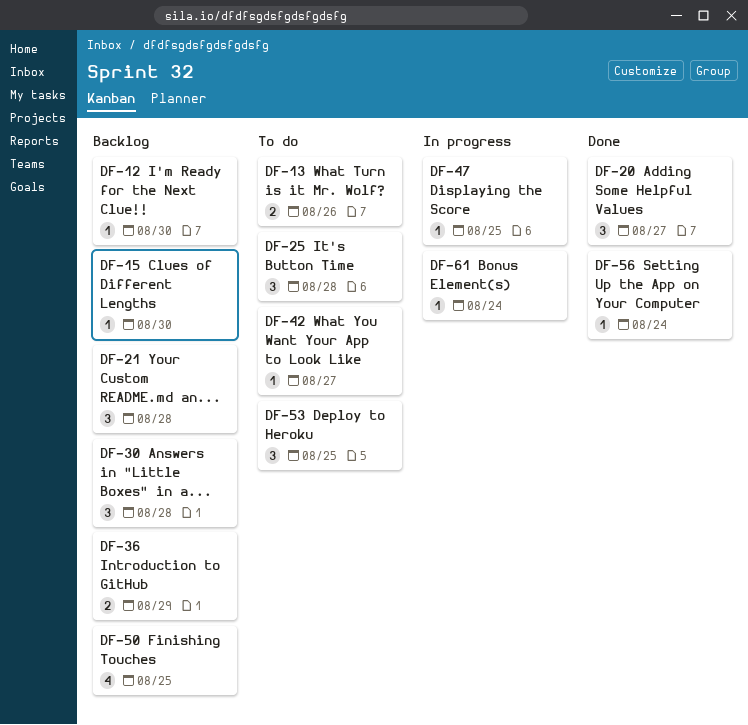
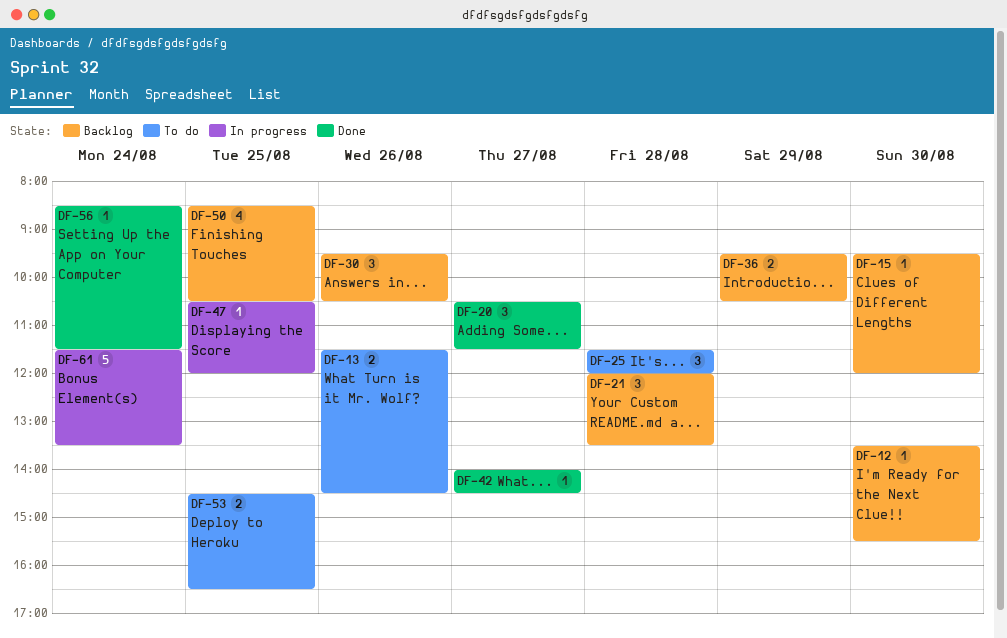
DF-30, day: Aug 28 -> Aug 26
DF-42, status: To do -> Done
DF-53, estimate: 3 -> 2
DF-61, estimate: 1 -> 5

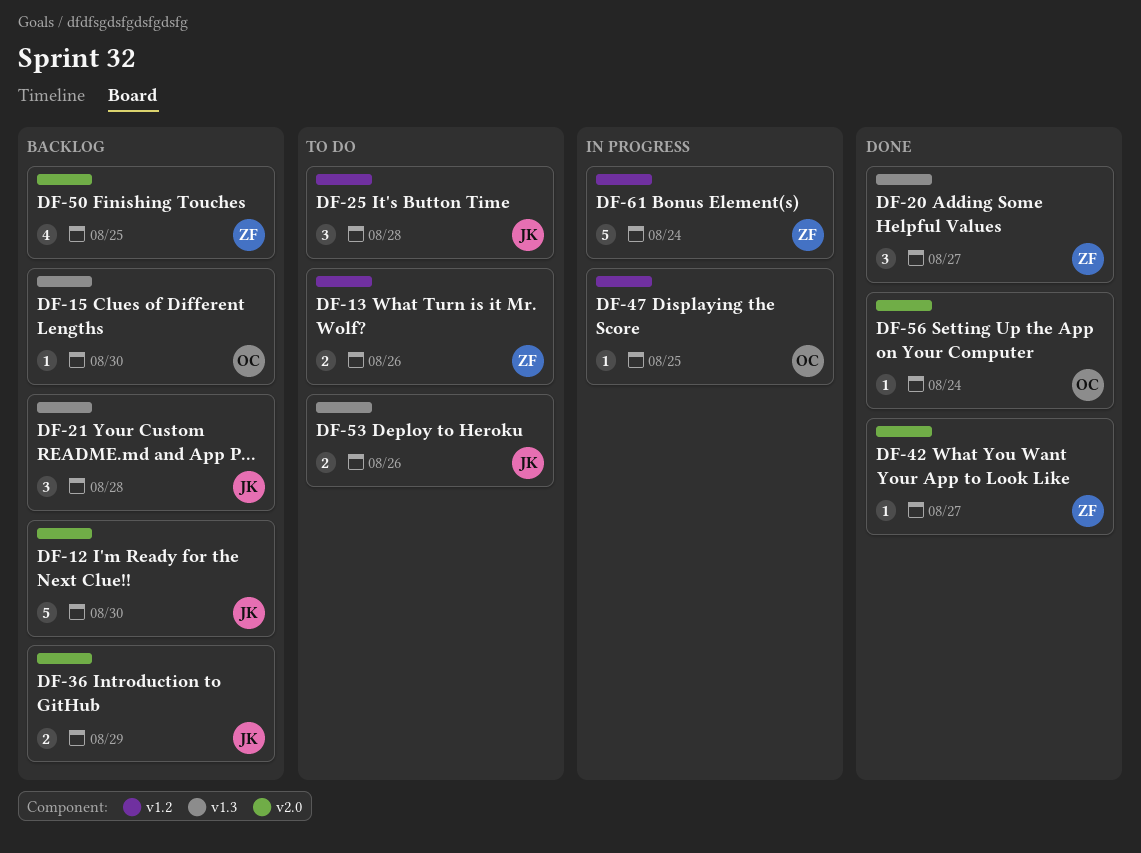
DF-12, estimate: 1 -> 5
DF-30: present -> none
DF-53, day: Aug 25 -> Aug 26

